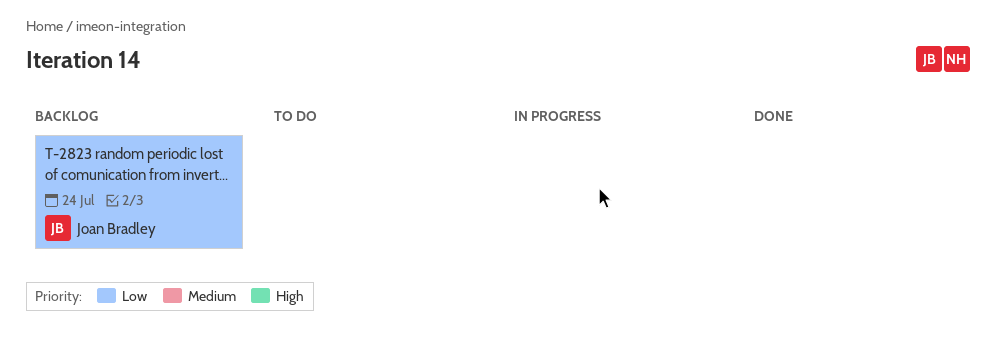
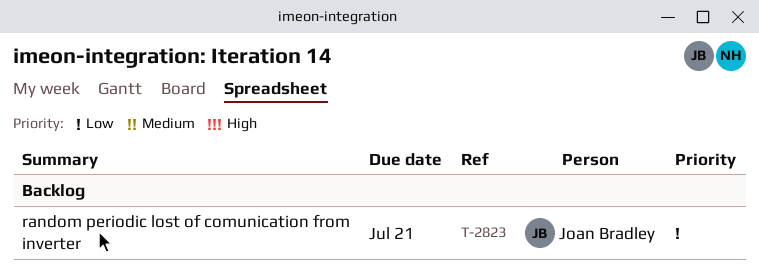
T-2823, due: Jul 24 -> Jul 21

